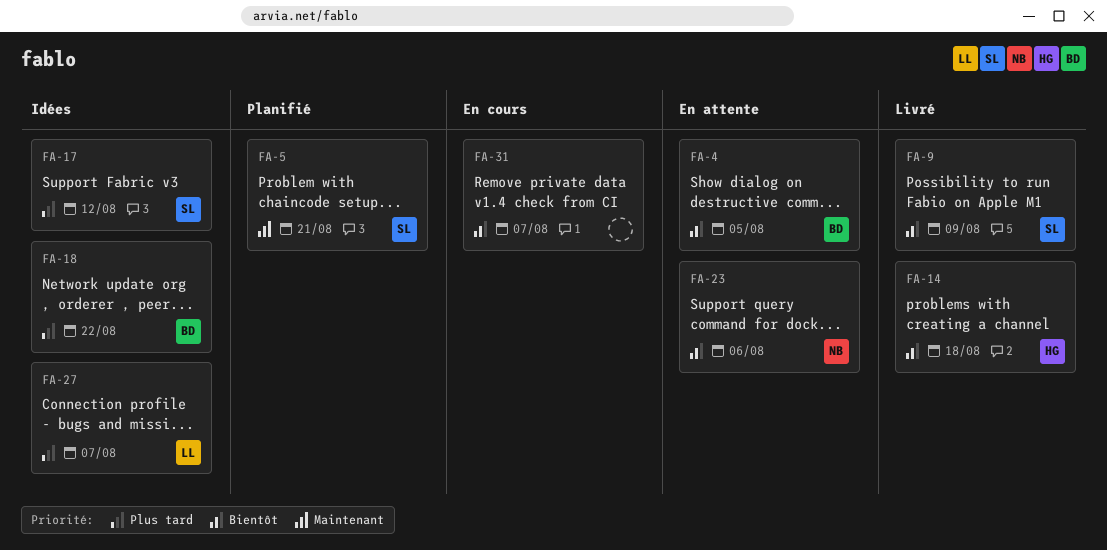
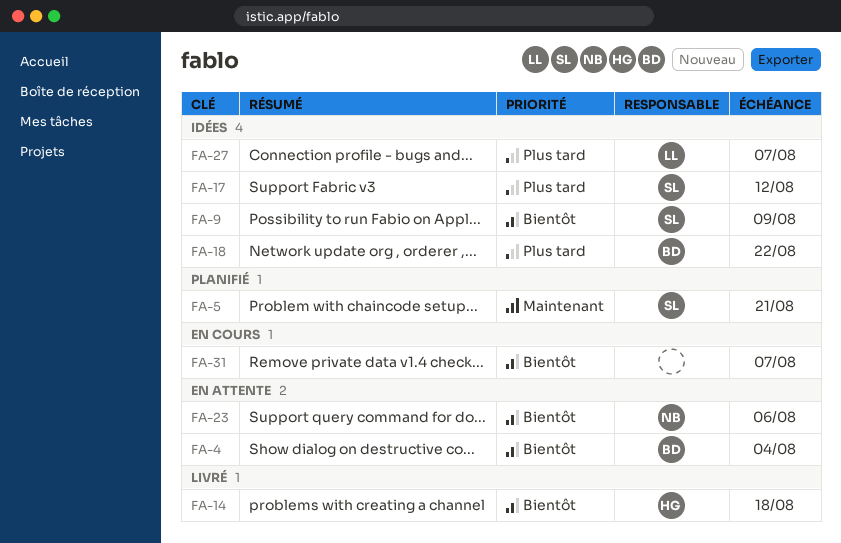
FA-4, due: Aug 5 -> Aug 4
FA-9, status: Livré -> Idées

